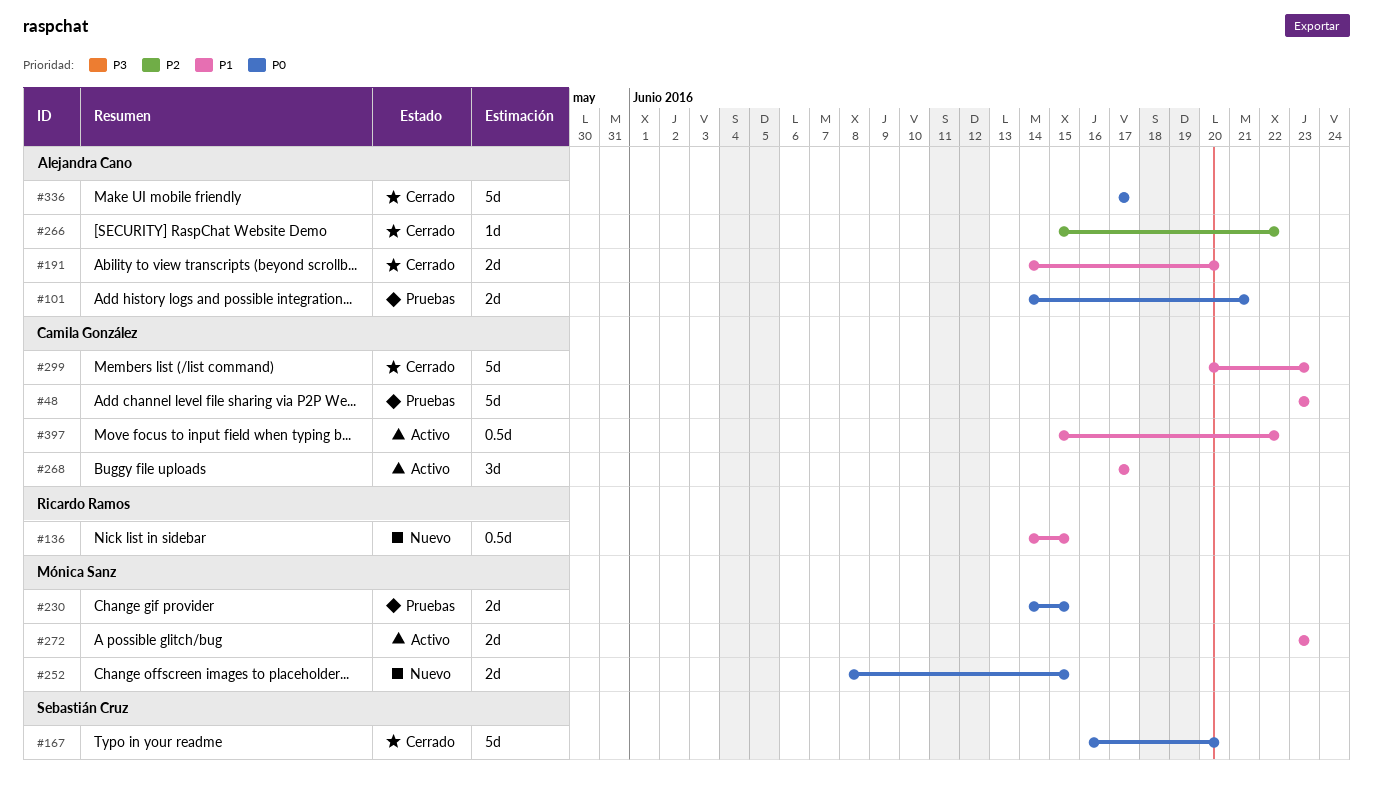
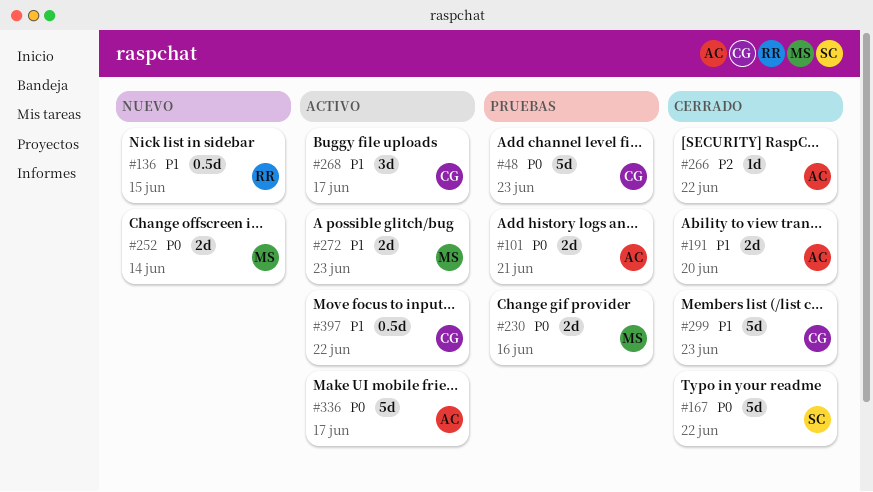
#48, priority: P1 -> P0
#167, due: Jun 20 -> Jun 22
#230, due: Jun 15 -> Jun 16
#252, due: Jun 15 -> Jun 14
#336, status: Cerrado -> Activo

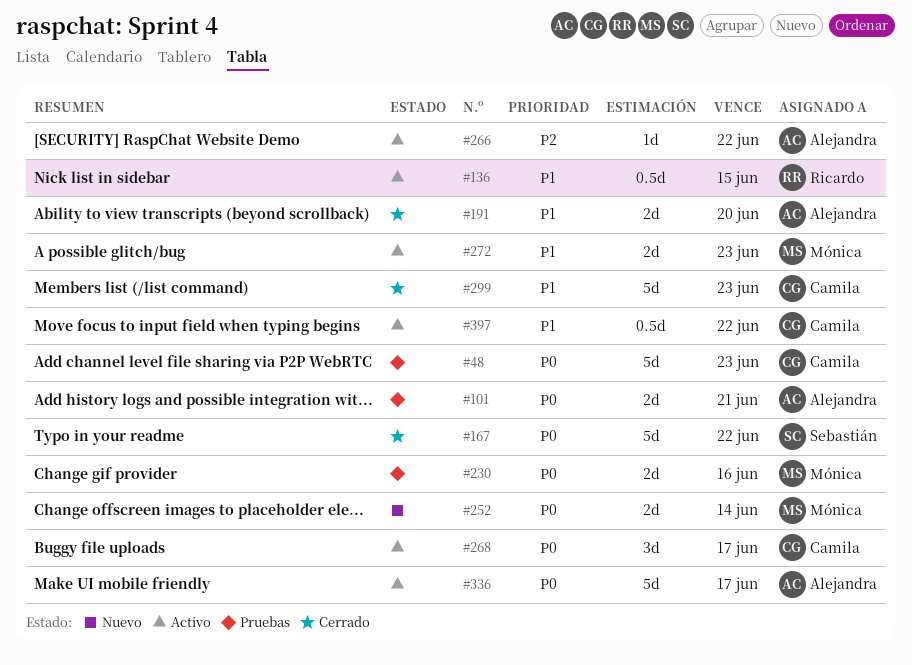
#136, status: Nuevo -> Activo
#266, status: Cerrado -> Activo
#268, priority: P1 -> P0

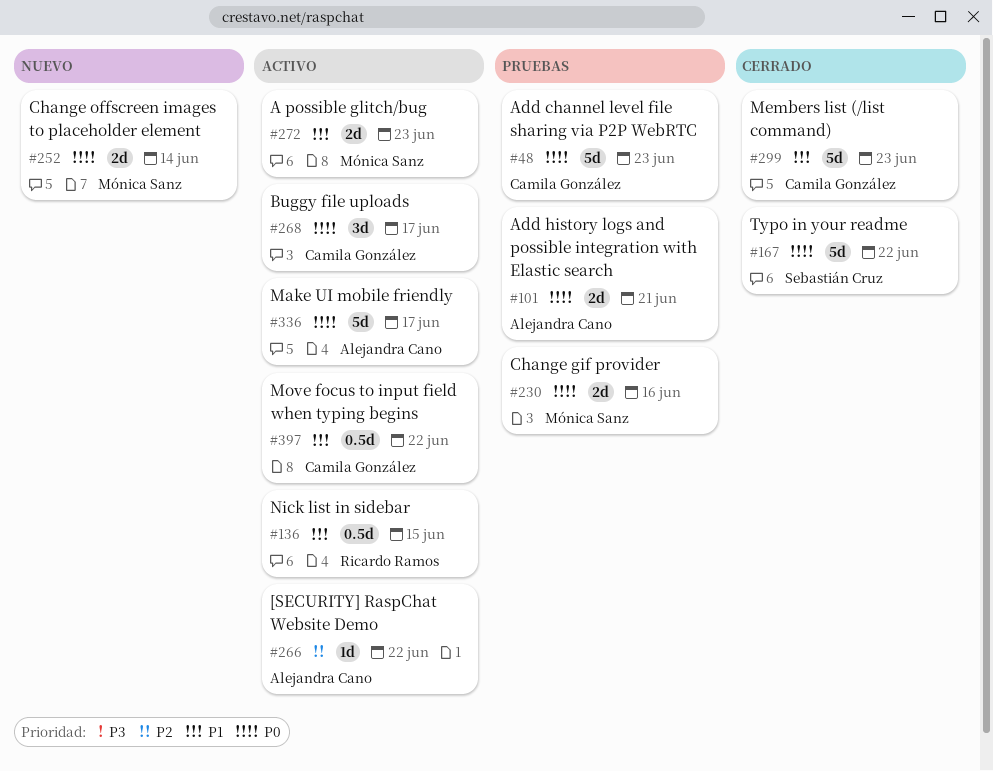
#191: present -> none

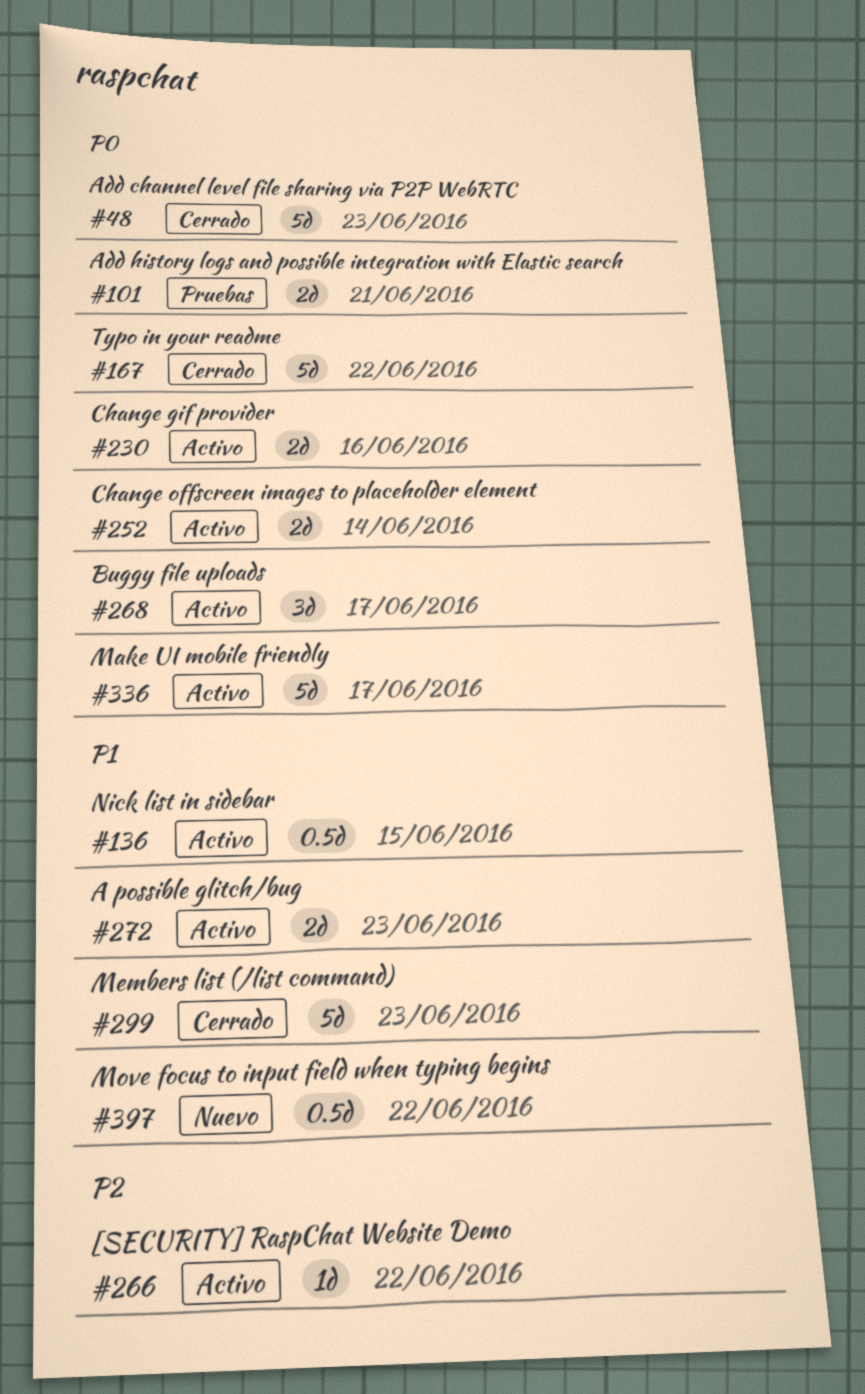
#48, status: Pruebas -> Cerrado
#230, status: Pruebas -> Activo
#252, status: Nuevo -> Activo
#397, status: Activo -> Nuevo

